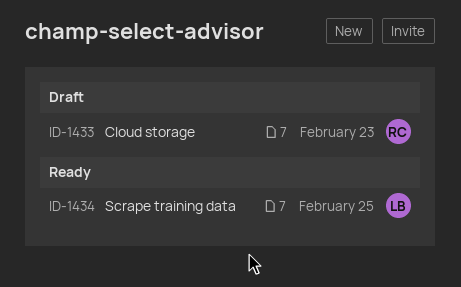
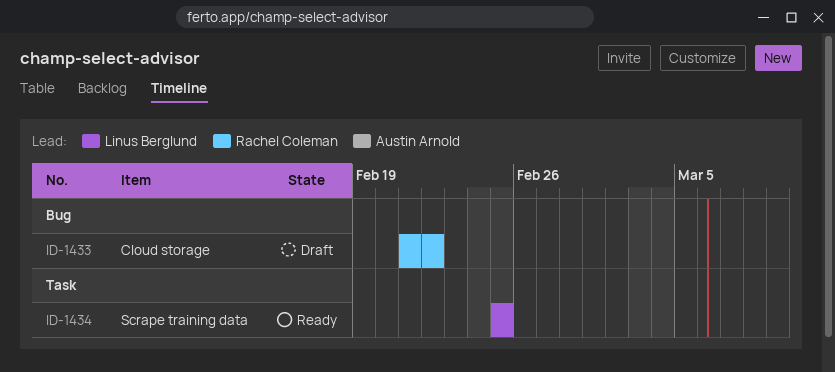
ID-1433, due: Feb 23 -> Feb 22

